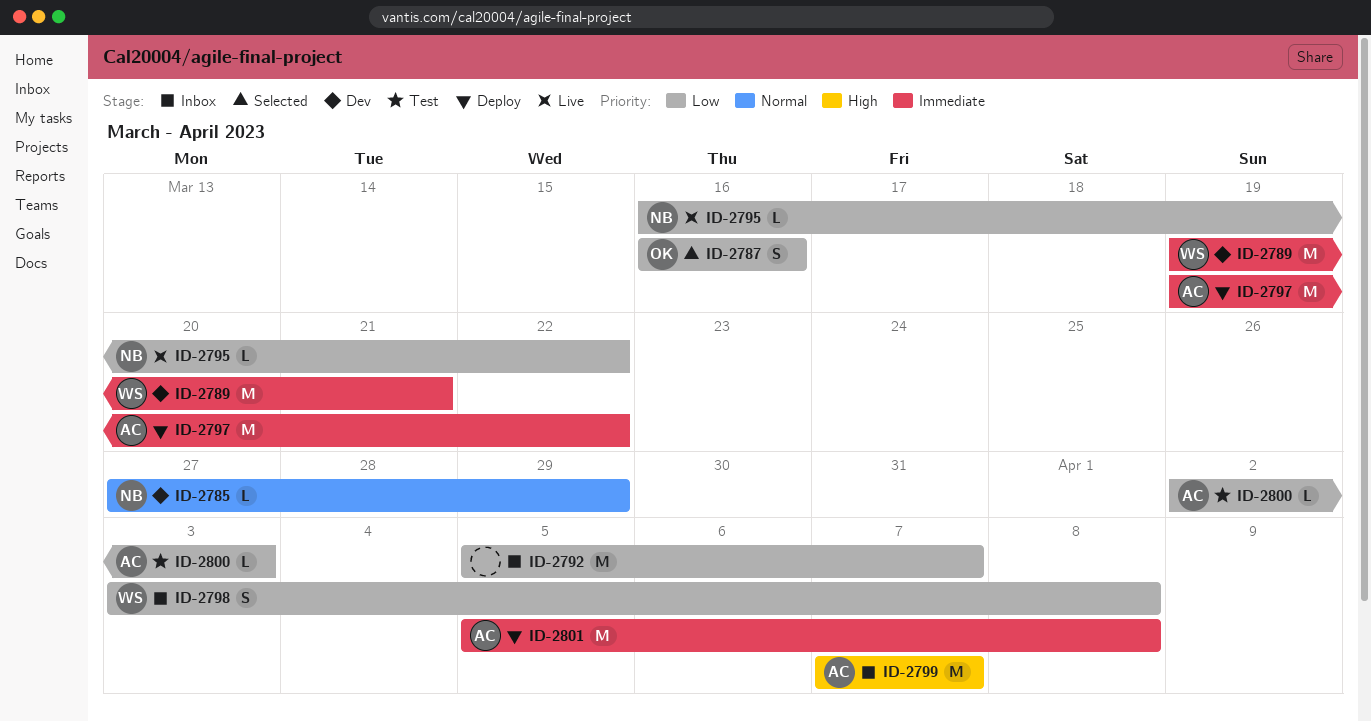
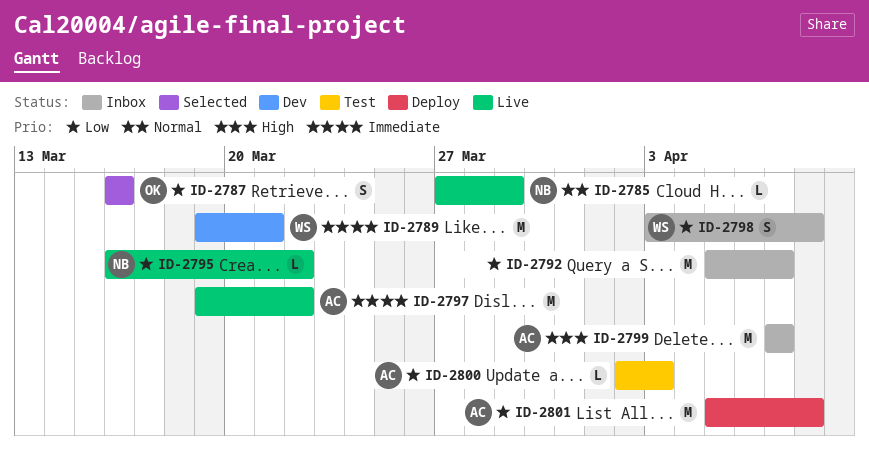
ID-2785, status: Dev -> Live
ID-2797, status: Deploy -> Live
ID-2801, priority: Immediate -> Low

